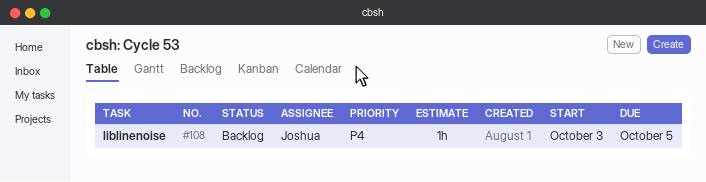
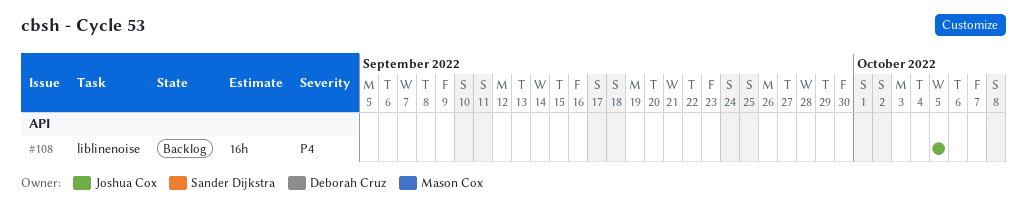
#108, estimate: 1h -> 16h
#108, start: Oct 3 -> Oct 5

